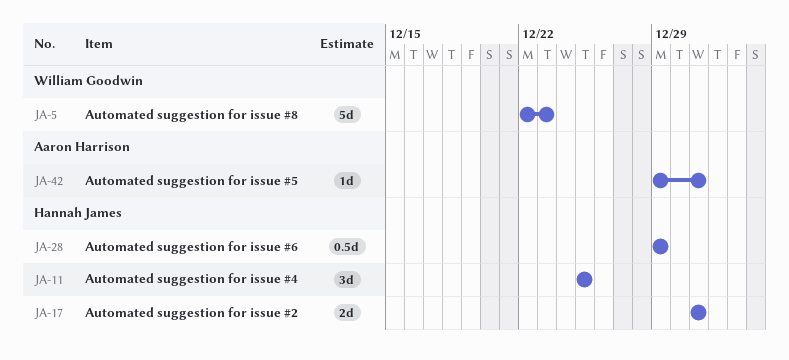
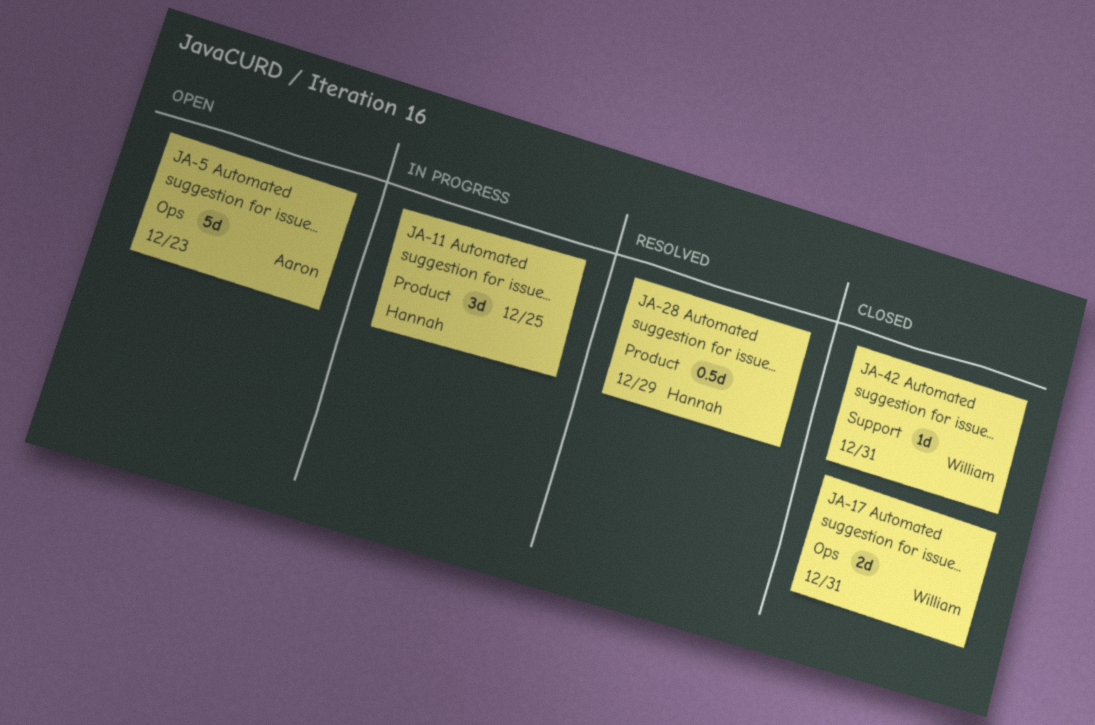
JA-5, owner: William Goodwin -> Aaron Harrison
JA-17, owner: Hannah James -> William Goodwin
JA-42, owner: Aaron Harrison -> William Goodwin

